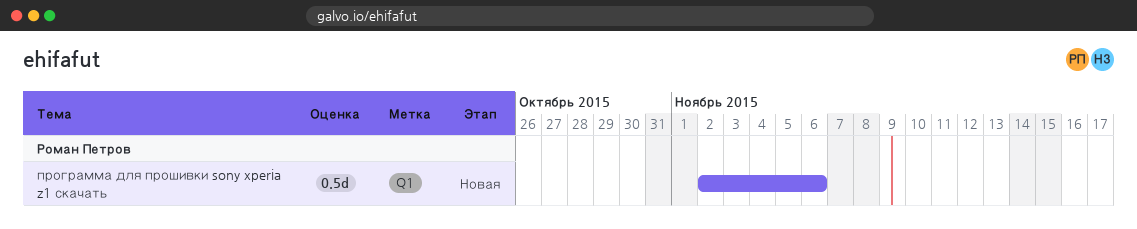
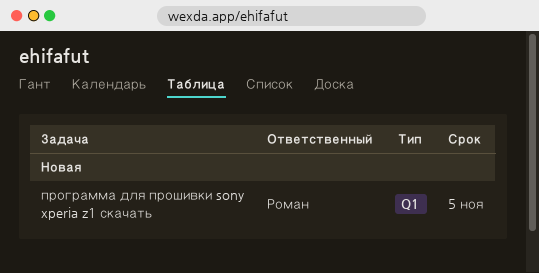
программа для прошивки sony xperia z1 скачать, due: Nov 6 -> Nov 5

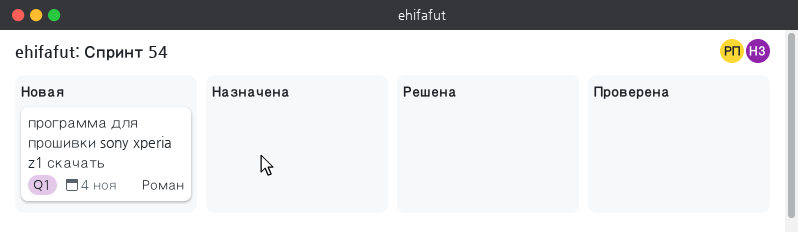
программа для прошивки sony xperia z1 скачать, due: Nov 5 -> Nov 4

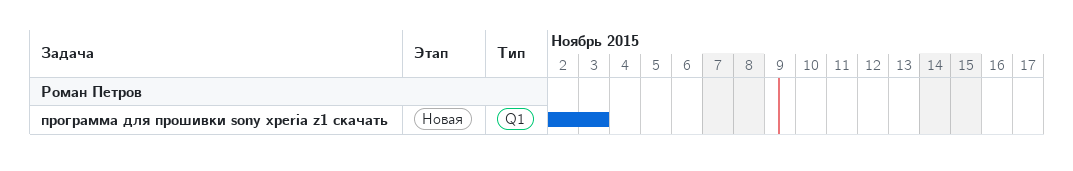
программа для прошивки sony xperia z1 скачать, due: Nov 4 -> Nov 3

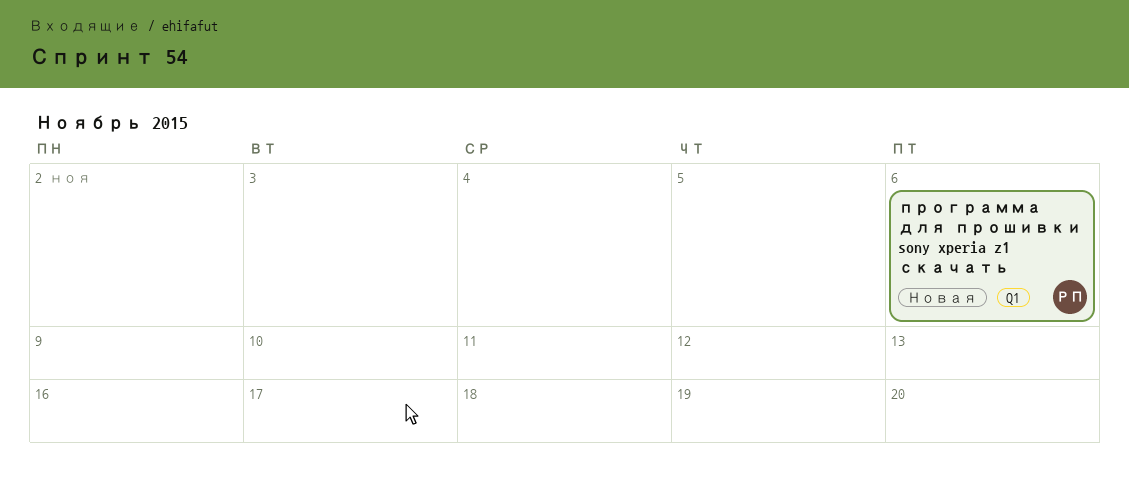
программа для прошивки sony xperia z1 скачать, due: Nov 3 -> Nov 6

